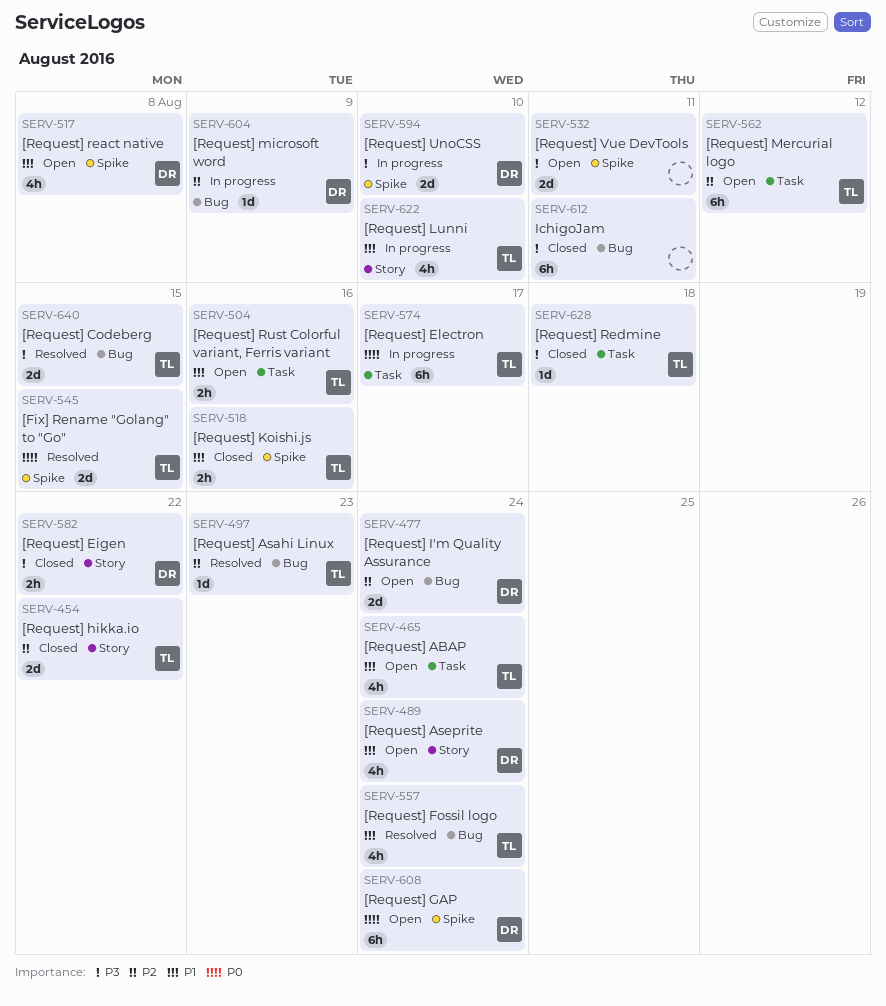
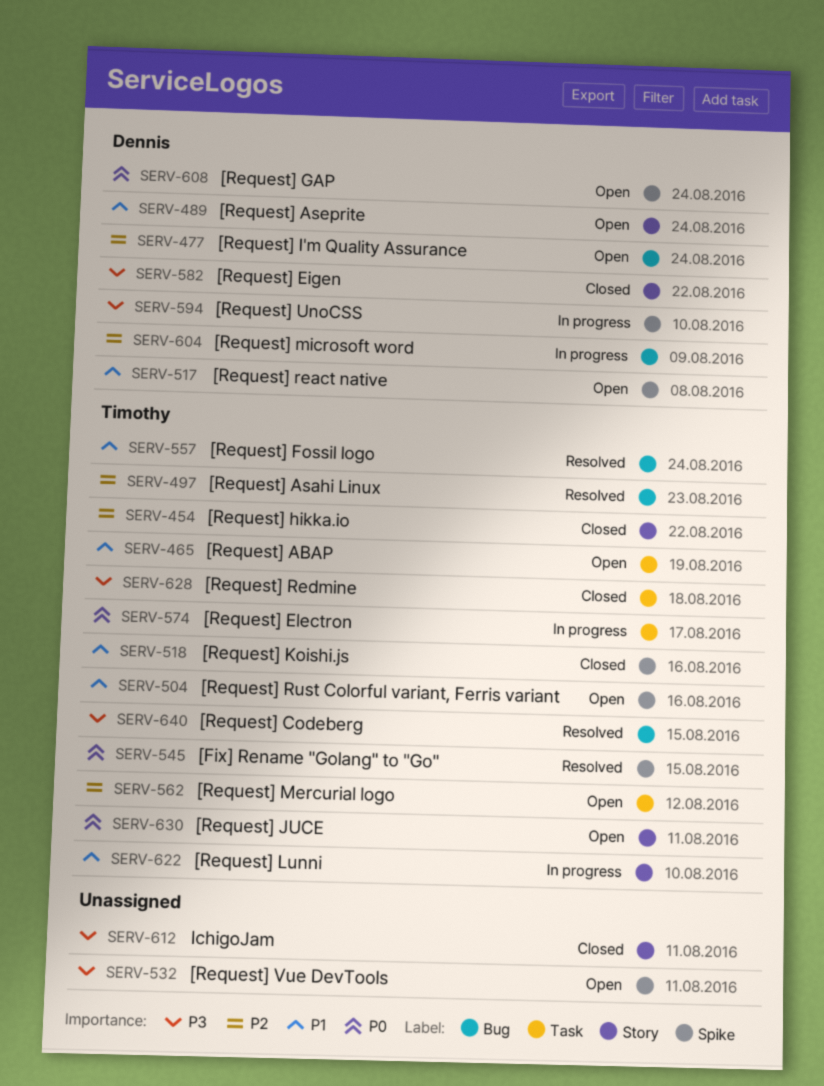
SERV-465, due: Aug 24 -> Aug 19
SERV-504, label: Task -> Spike
SERV-612, label: Bug -> Story
SERV-630: none -> present

